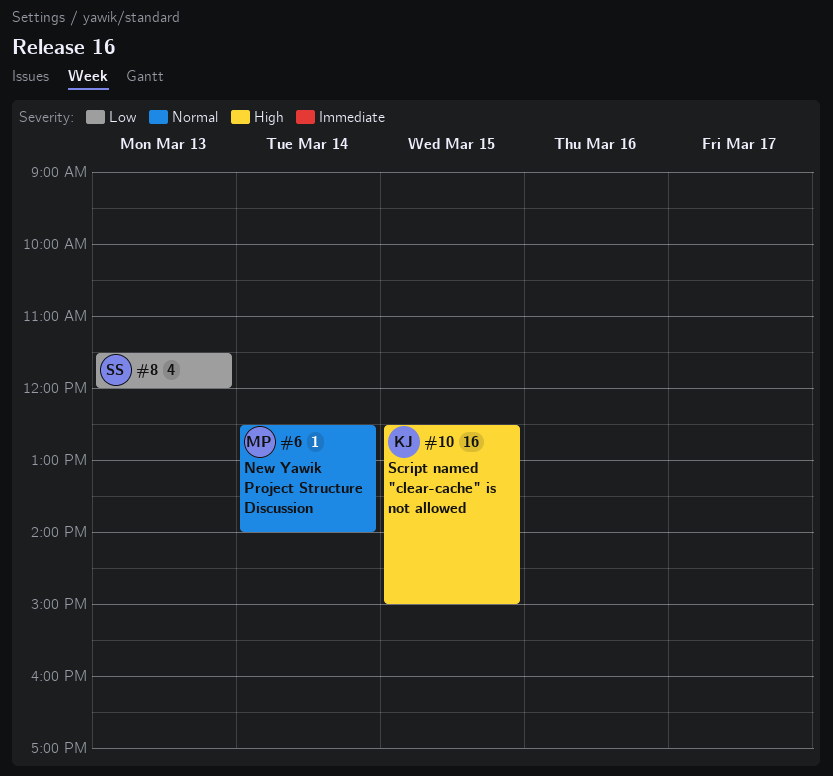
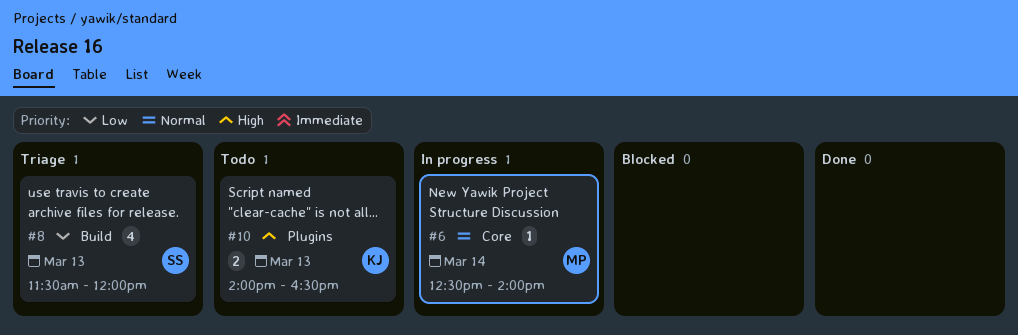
#10, estimate: 16 -> 2
#10, day: Mar 15 -> Mar 13
#10, begins: 12:30 -> 14:00
#10, ends: 15:00 -> 16:30

